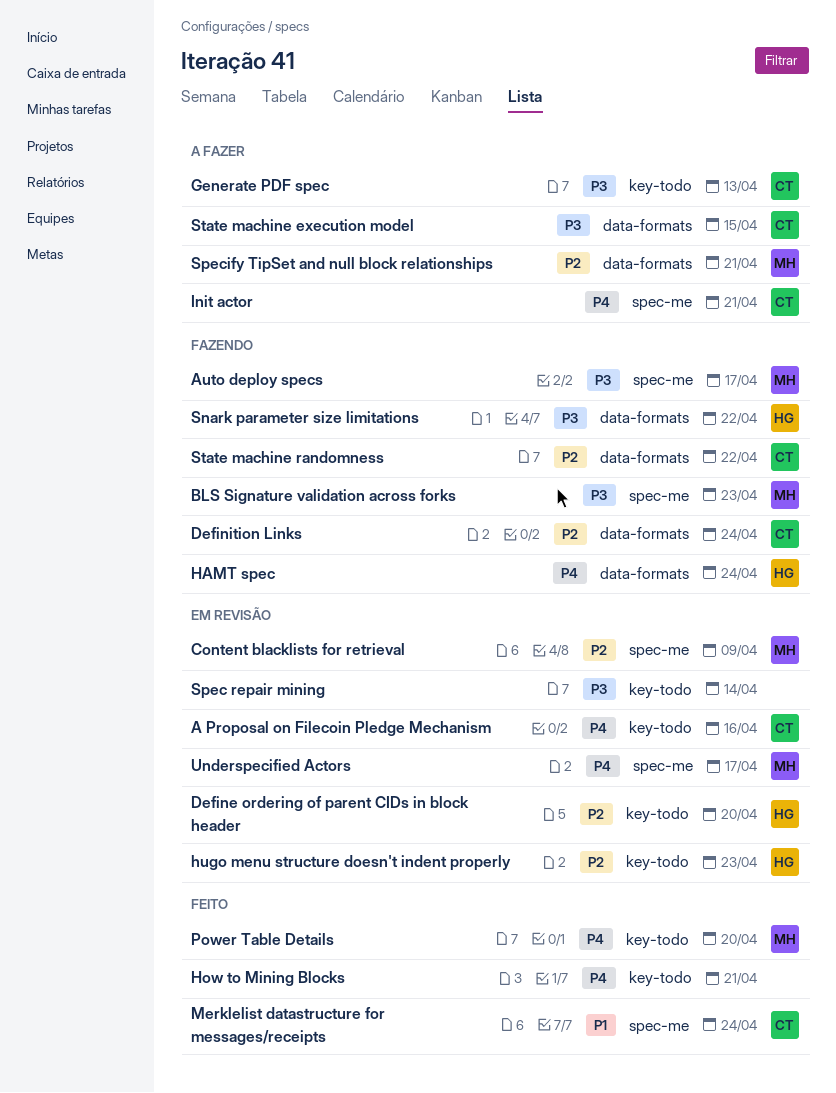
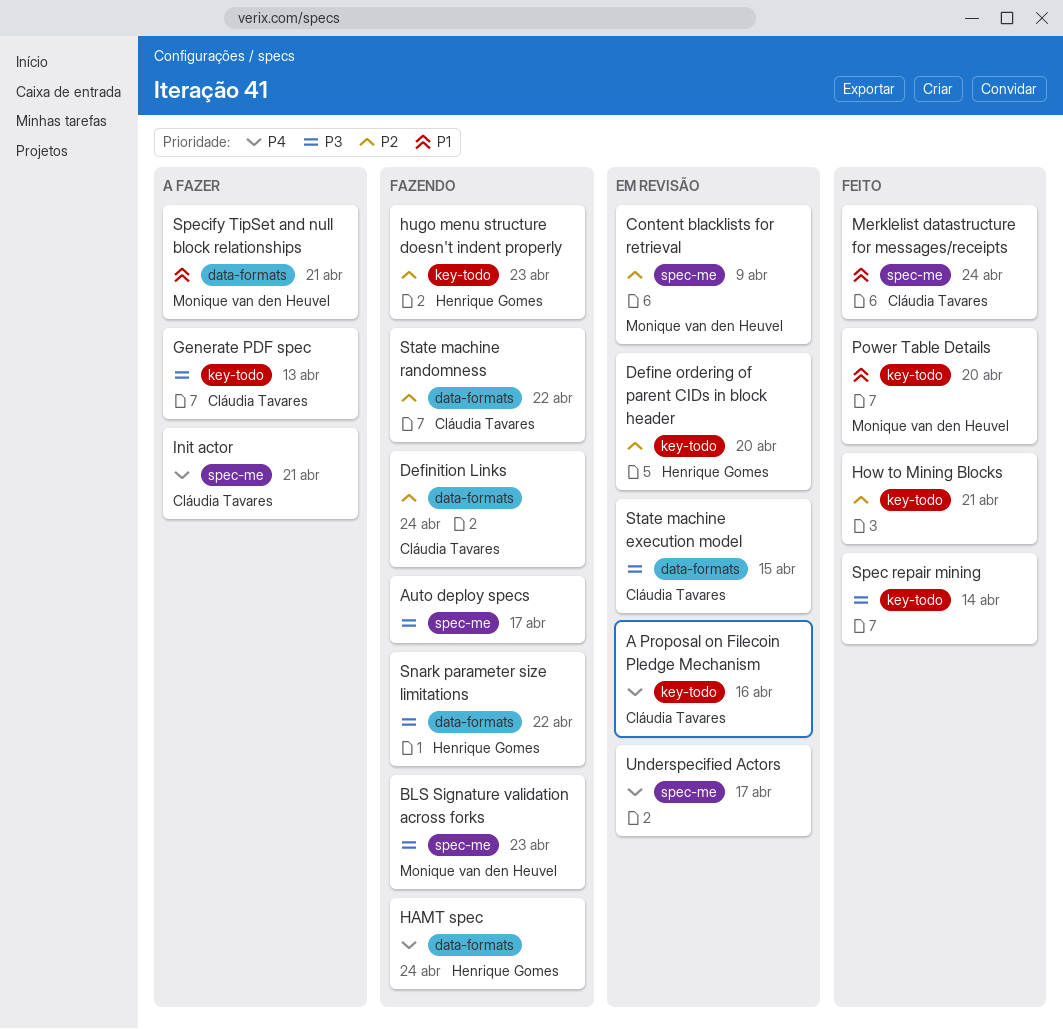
Auto deploy specs, owner: Monique van den Heuvel -> none
How to Mining Blocks, priority: P4 -> P2
hugo menu structure doesn't indent properly, status: Em revisão -> Fazendo
Power Table Details, priority: P4 -> P1
Spec repair mining, status: Em revisão -> Feito
Specify TipSet and null block relationships, priority: P2 -> P1
State machine execution model, status: A fazer -> Em revisão
Underspecified Actors, owner: Monique van den Heuvel -> none

